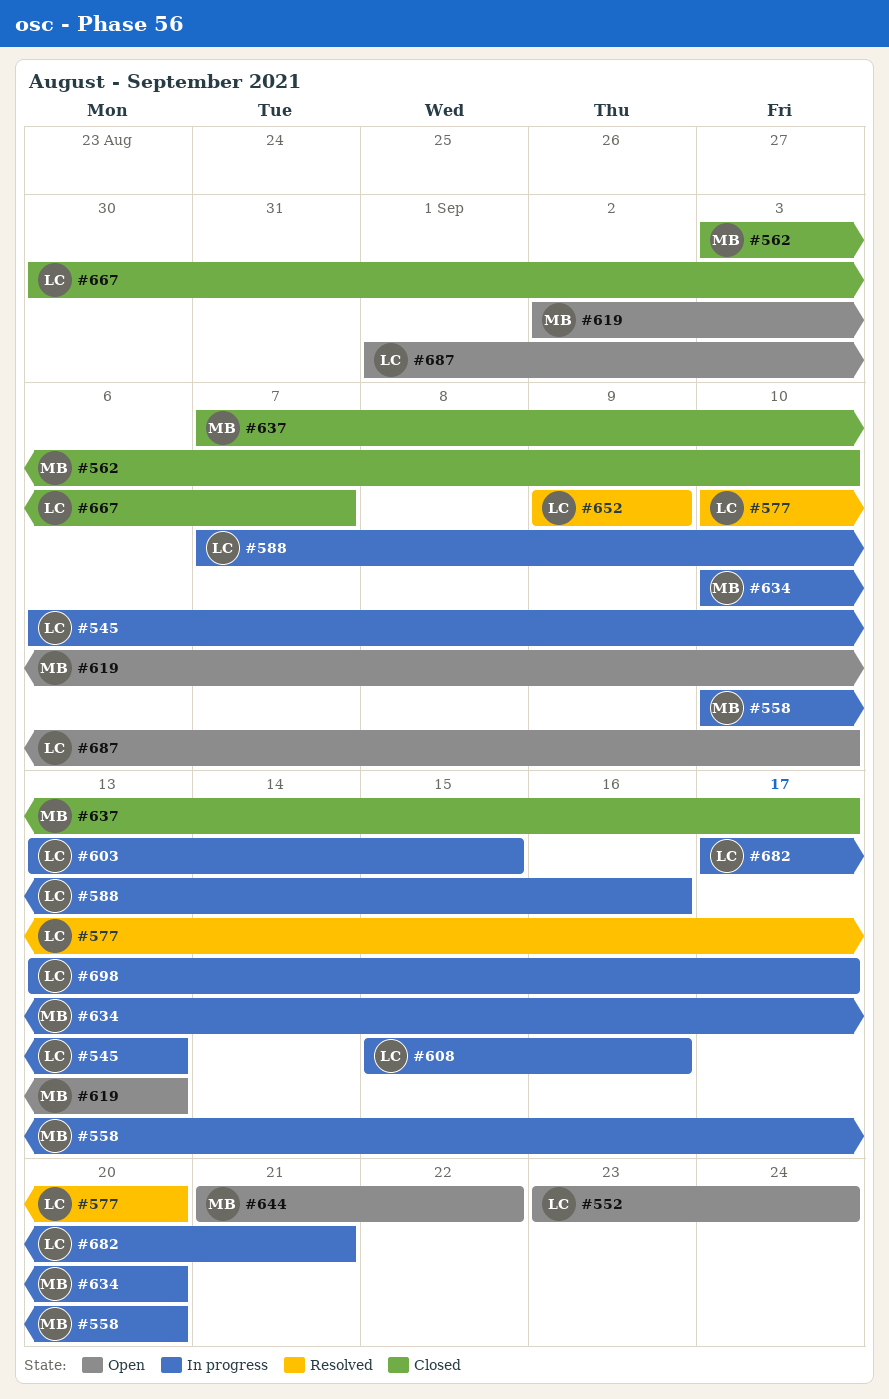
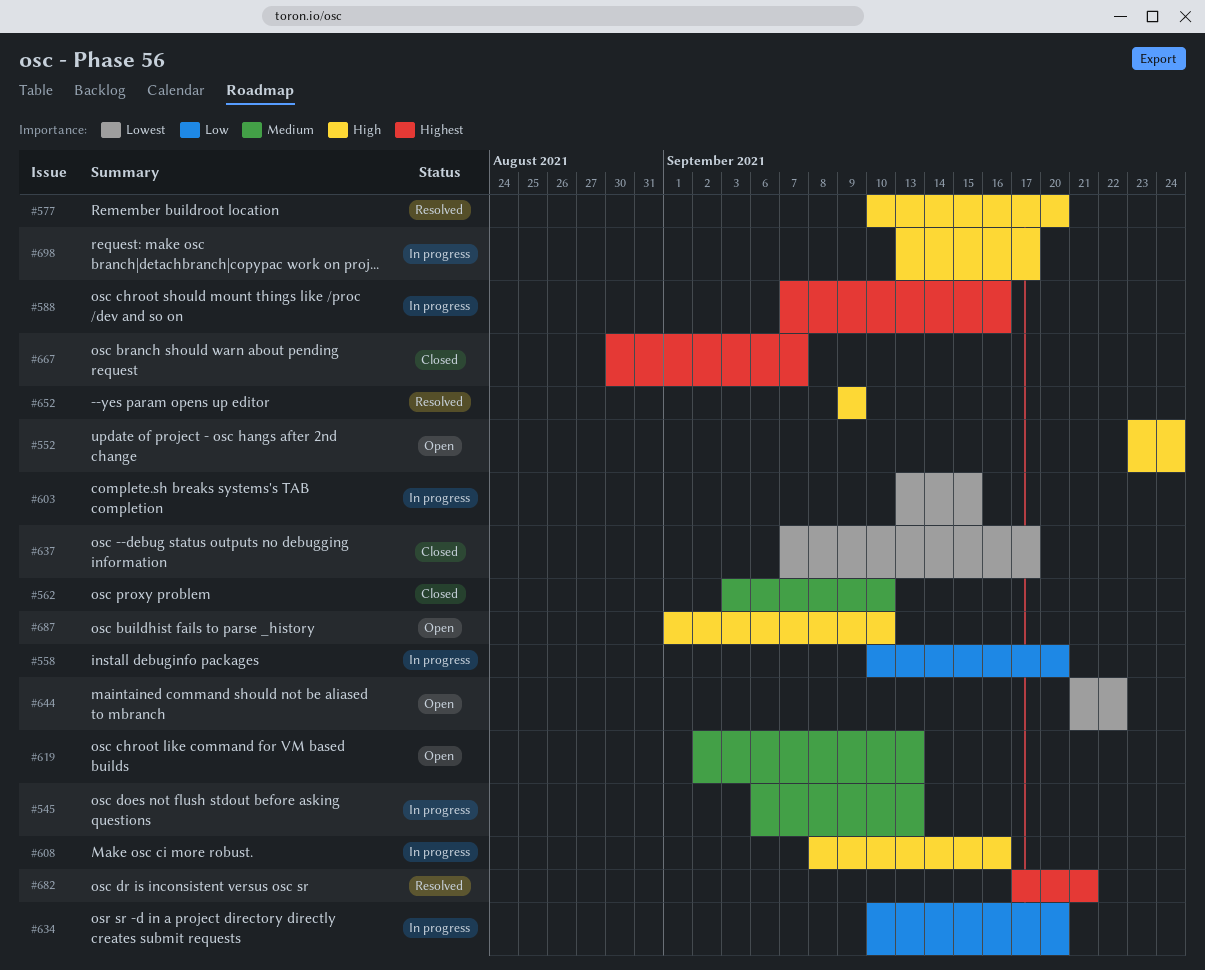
#608, start: Sep 15 -> Sep 8
#682, status: In progress -> Resolved

